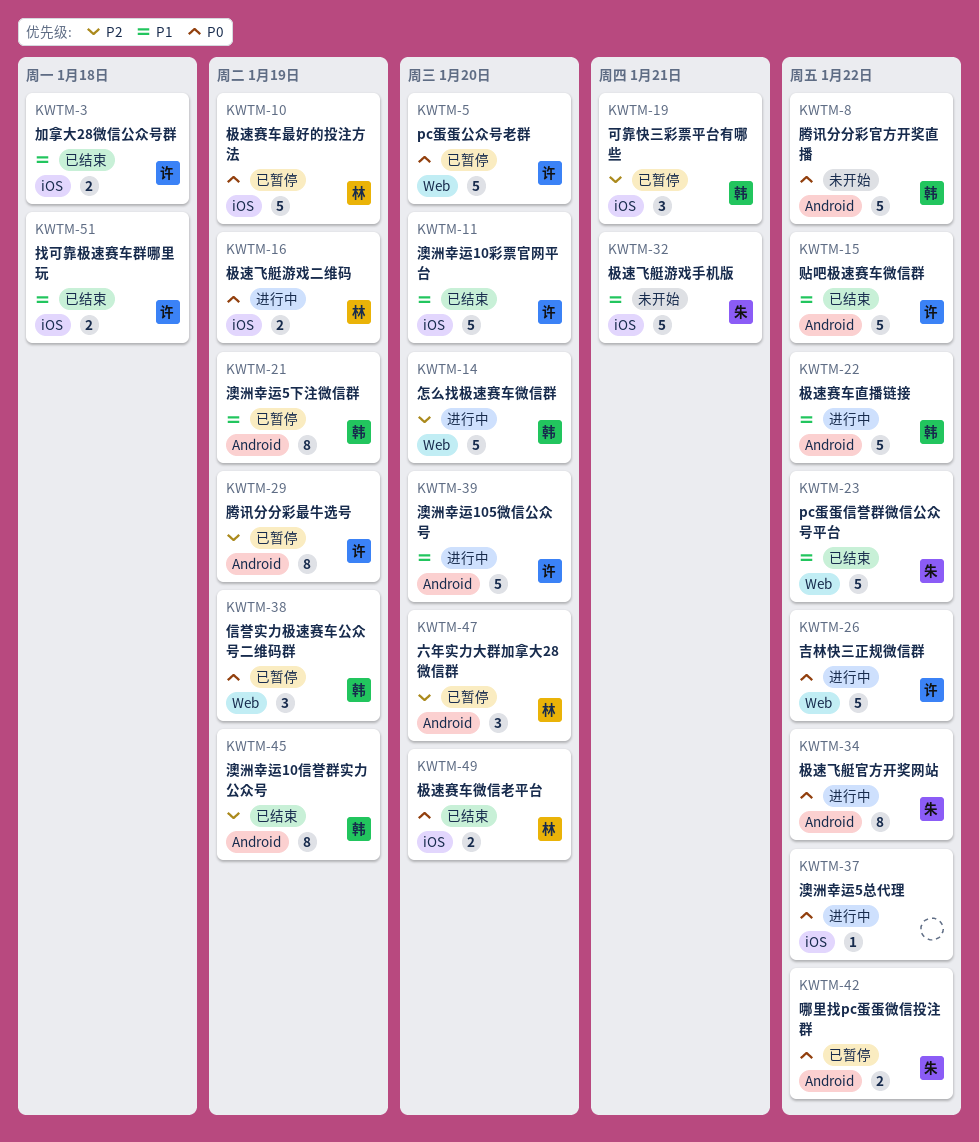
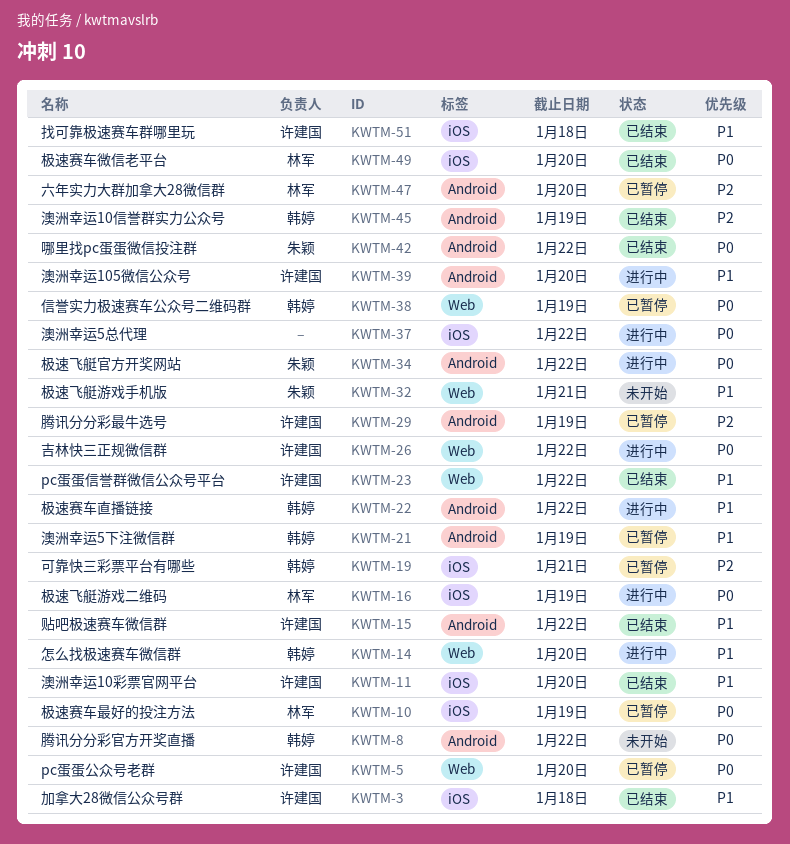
KWTM-14, priority: P2 -> P1
KWTM-23, owner: 朱颖 -> 许建国
KWTM-32, label: iOS -> Web
KWTM-42, status: 已暂停 -> 已结束

